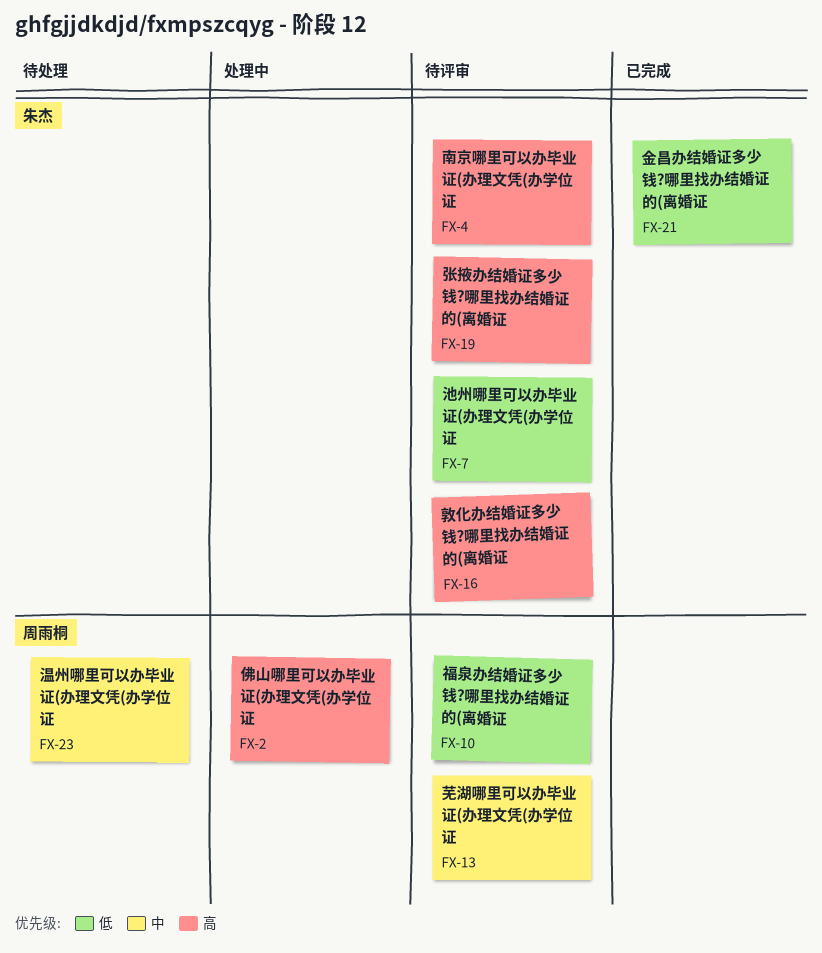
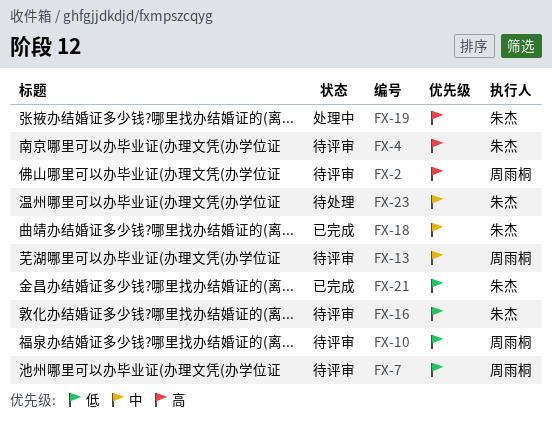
FX-2, status: 处理中 -> 待评审
FX-7, owner: 朱杰 -> 周雨桐
FX-16, priority: 高 -> 低
FX-18: none -> present
FX-19, status: 待评审 -> 处理中
FX-23, owner: 周雨桐 -> 朱杰

